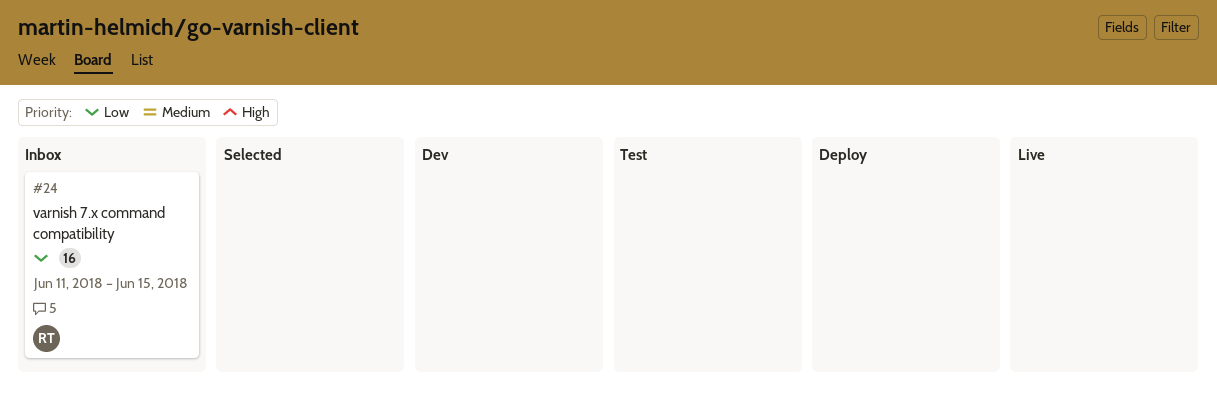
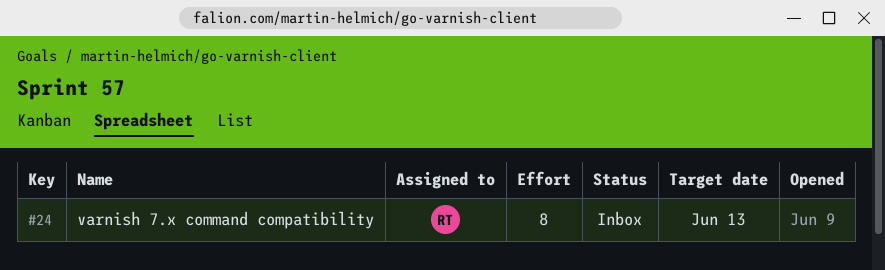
#24, estimate: 16 -> 8
#24, due: Jun 15 -> Jun 13

